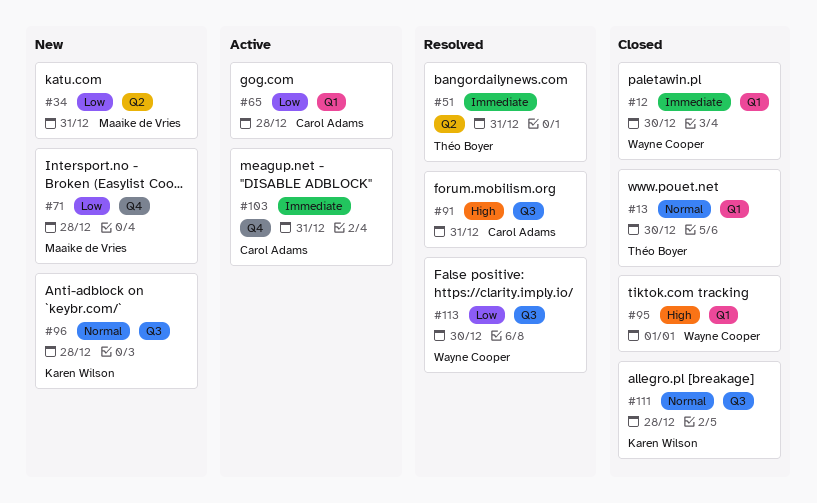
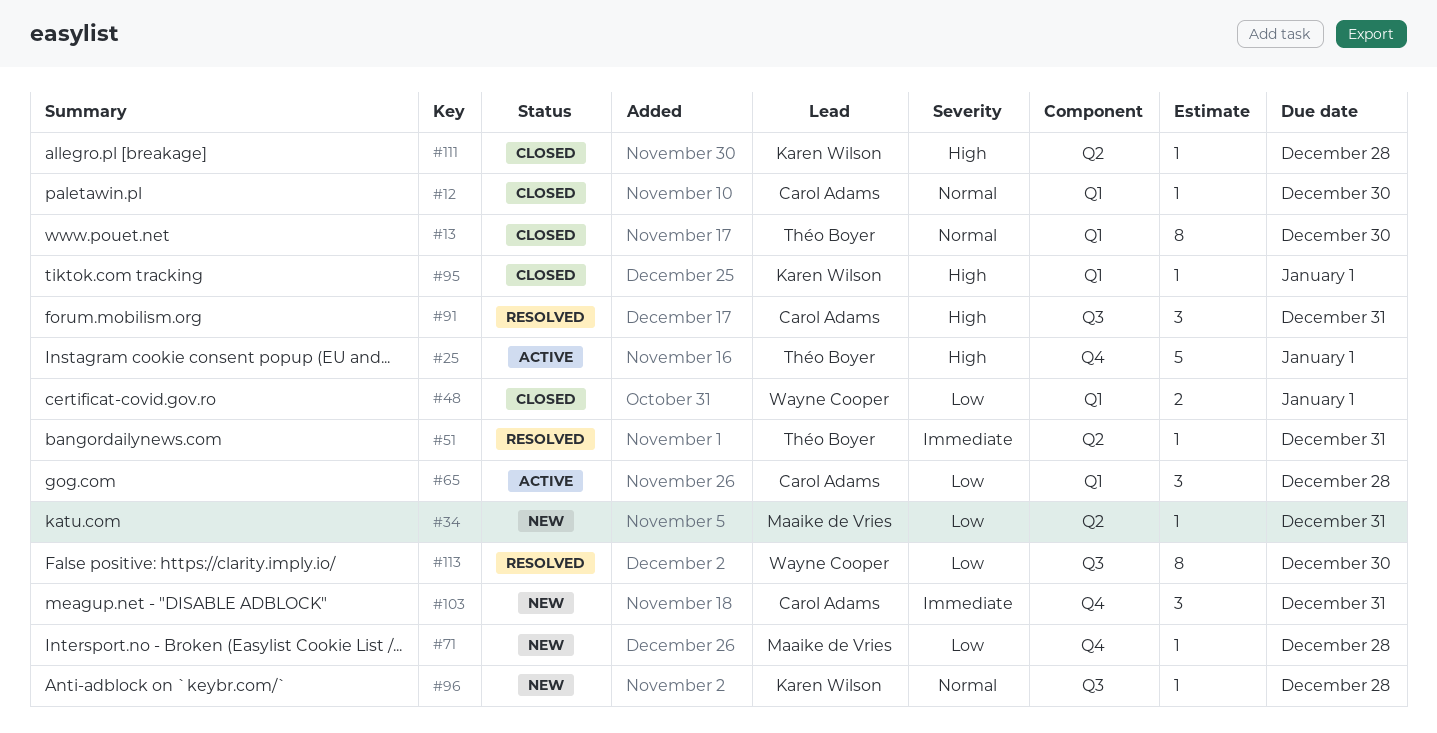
#12, owner: Wayne Cooper -> Carol Adams
#12, priority: Immediate -> Normal
#25: none -> present
#48: none -> present
#95, owner: Wayne Cooper -> Karen Wilson
#103, status: Active -> New
#111, priority: Normal -> High
#111, label: Q3 -> Q2

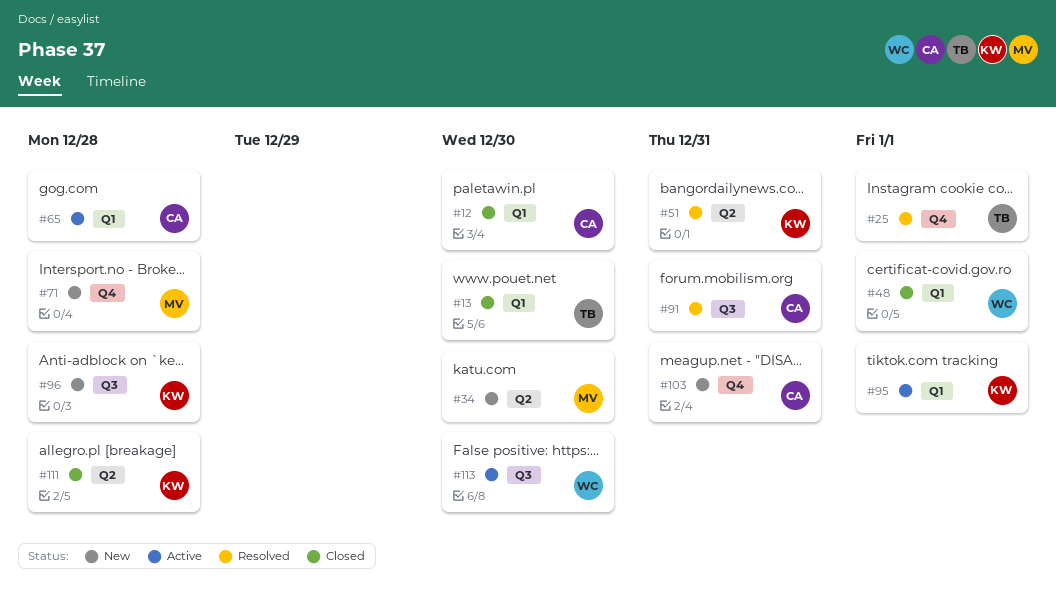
#25, status: Active -> Resolved
#34, due: Dec 31 -> Dec 30
#51, owner: Théo Boyer -> Karen Wilson
#95, status: Closed -> Active
#113, status: Resolved -> Active

